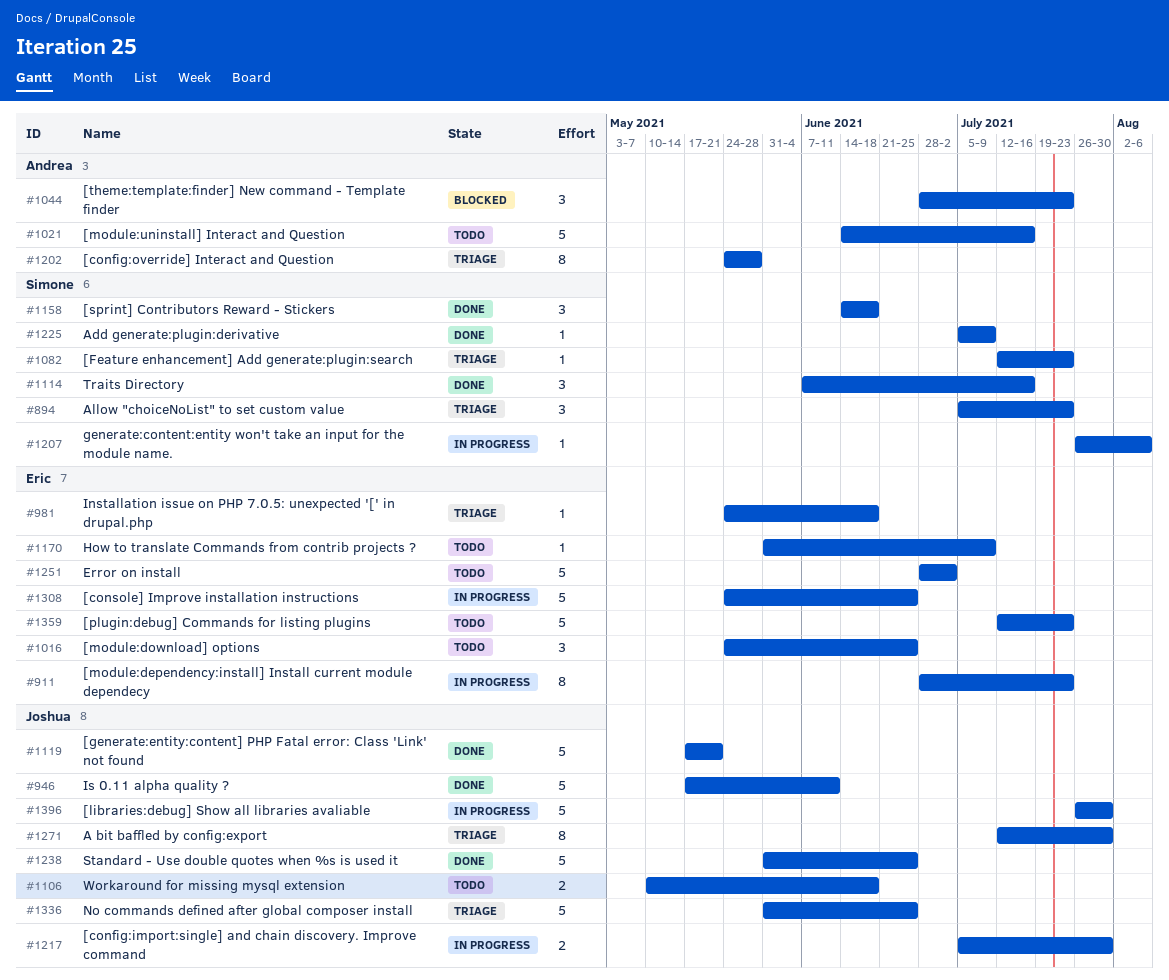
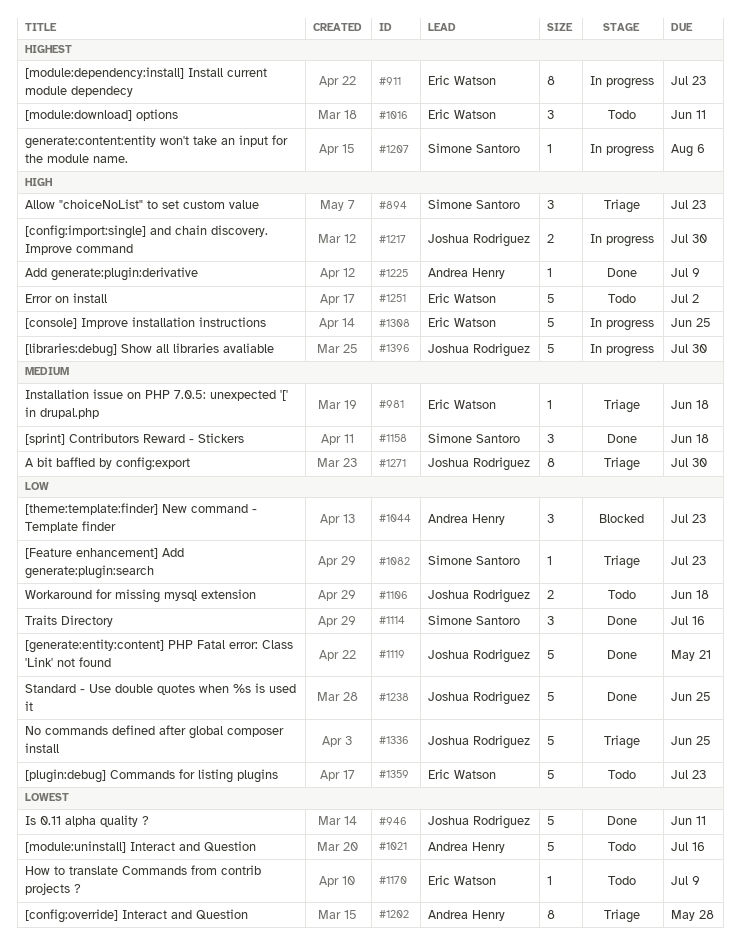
#1016, due: Jun 25 -> Jun 11
#1225, owner: Simone Santoro -> Andrea Henry

